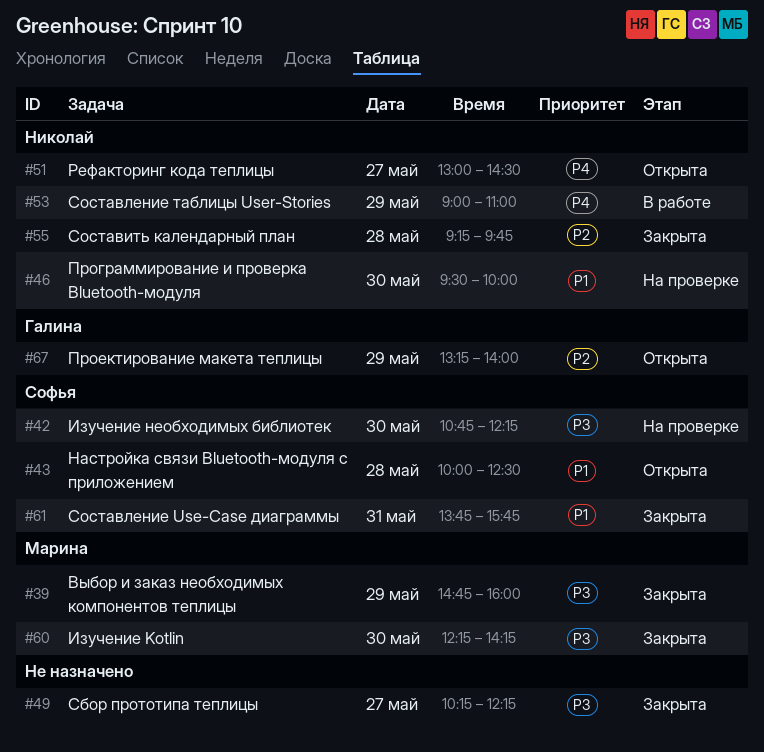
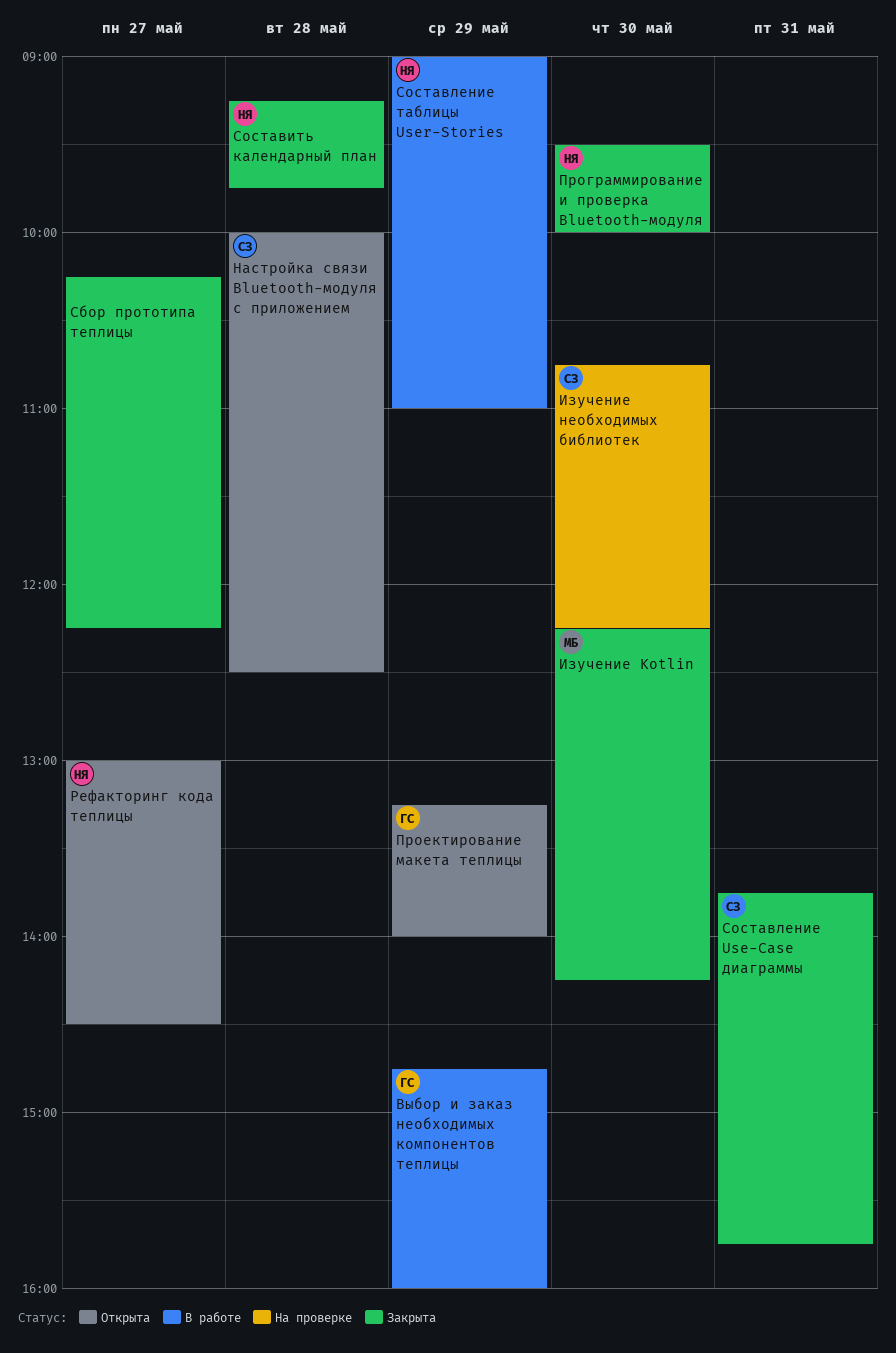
Выбор и заказ необходимых компонентов теплицы, status: Закрыта -> В работе
Выбор и заказ необходимых компонентов теплицы, owner: Марина -> Галина
Программирование и проверка Bluetooth-модуля, status: На проверке -> Закрыта

